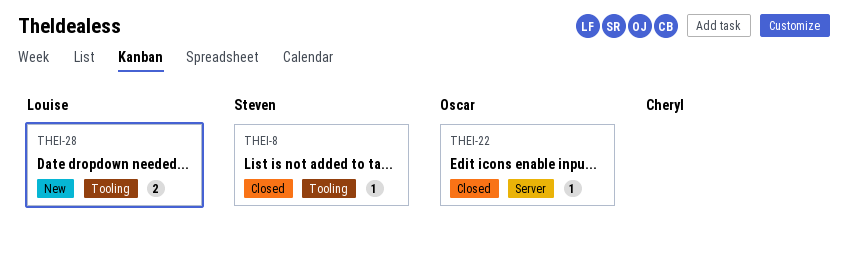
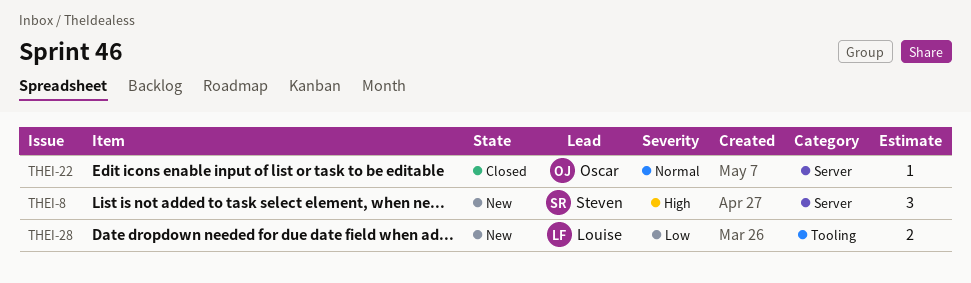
THEI-8, status: Closed -> New
THEI-8, label: Tooling -> Server
THEI-8, estimate: 1 -> 3

